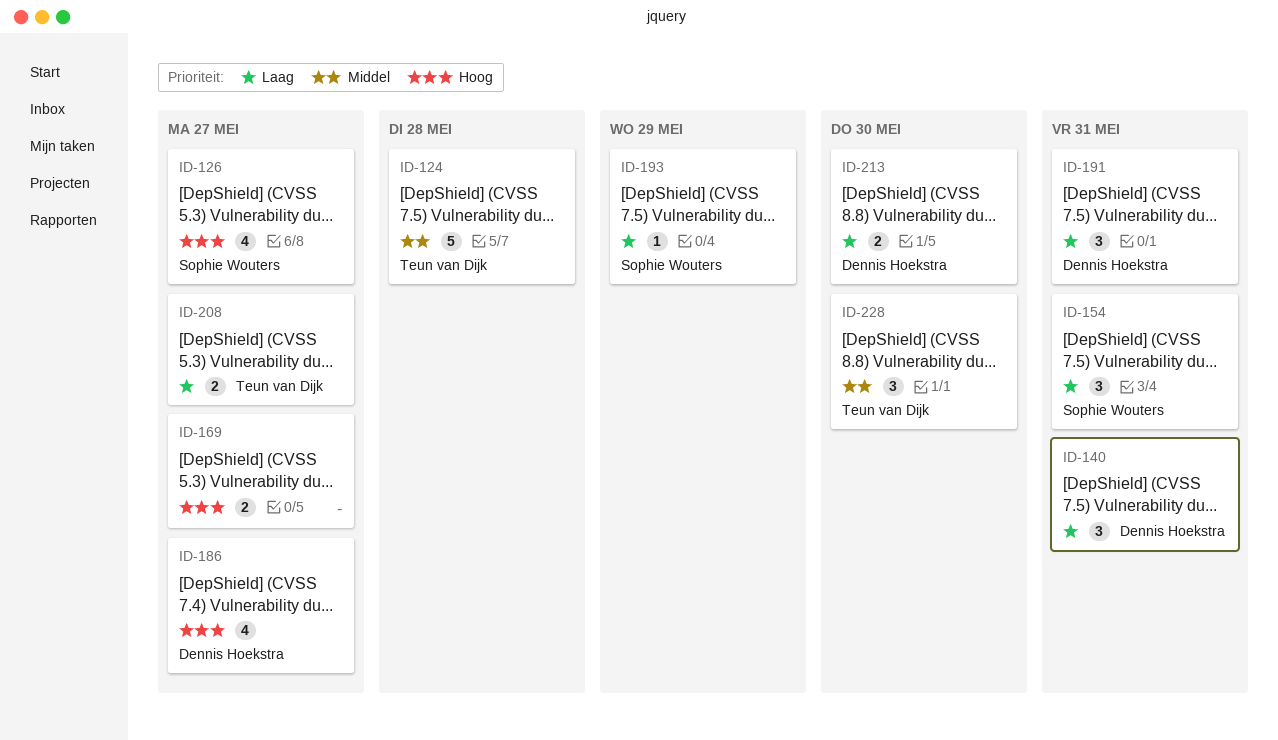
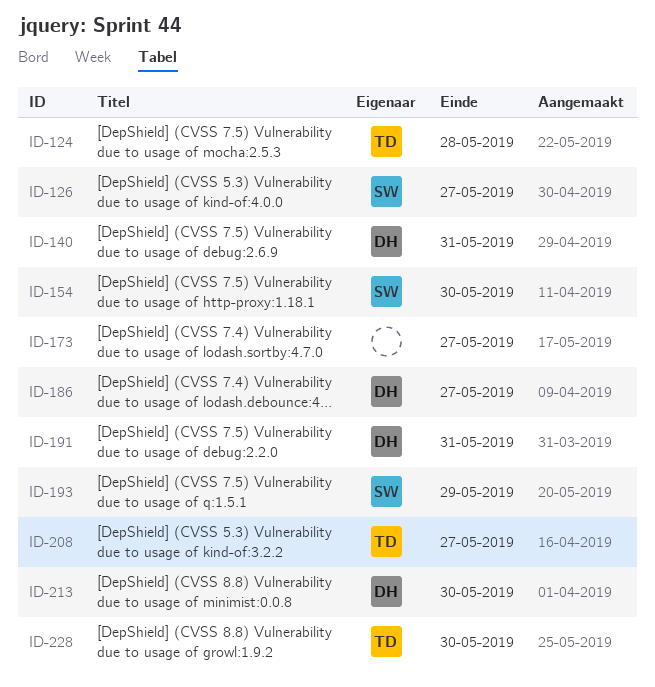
ID-154, due: May 31 -> May 30
ID-169: present -> none
ID-173: none -> present

